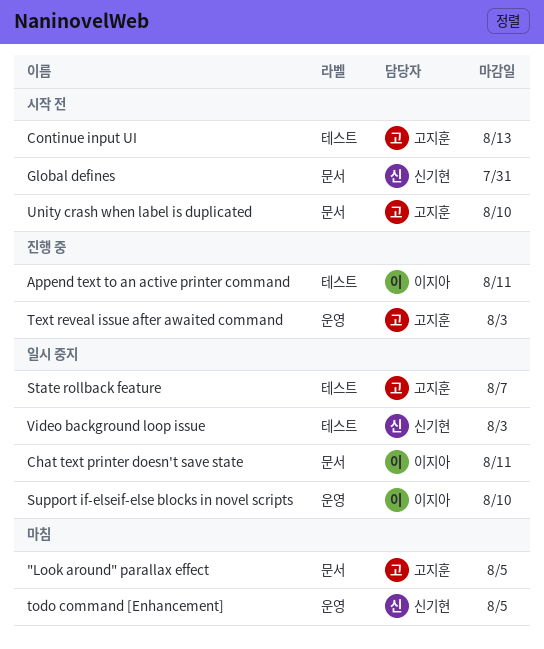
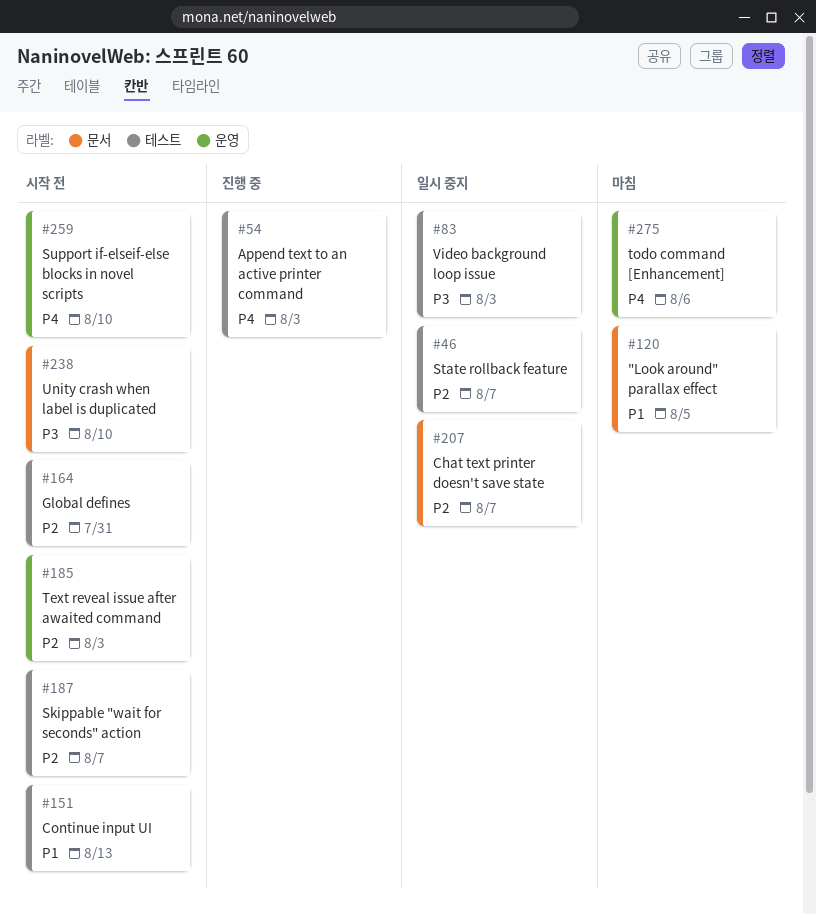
Append text to an active printer command, due: Aug 11 -> Aug 3
Chat text printer doesn't save state, due: Aug 11 -> Aug 7
Global defines, label: 문서 -> 테스트
Skippable "wait for seconds" action: none -> present
Support if-elseif-else blocks in novel scripts, status: 일시 중지 -> 시작 전
Text reveal issue after awaited command, status: 진행 중 -> 시작 전
todo command [Enhancement], due: Aug 5 -> Aug 6

